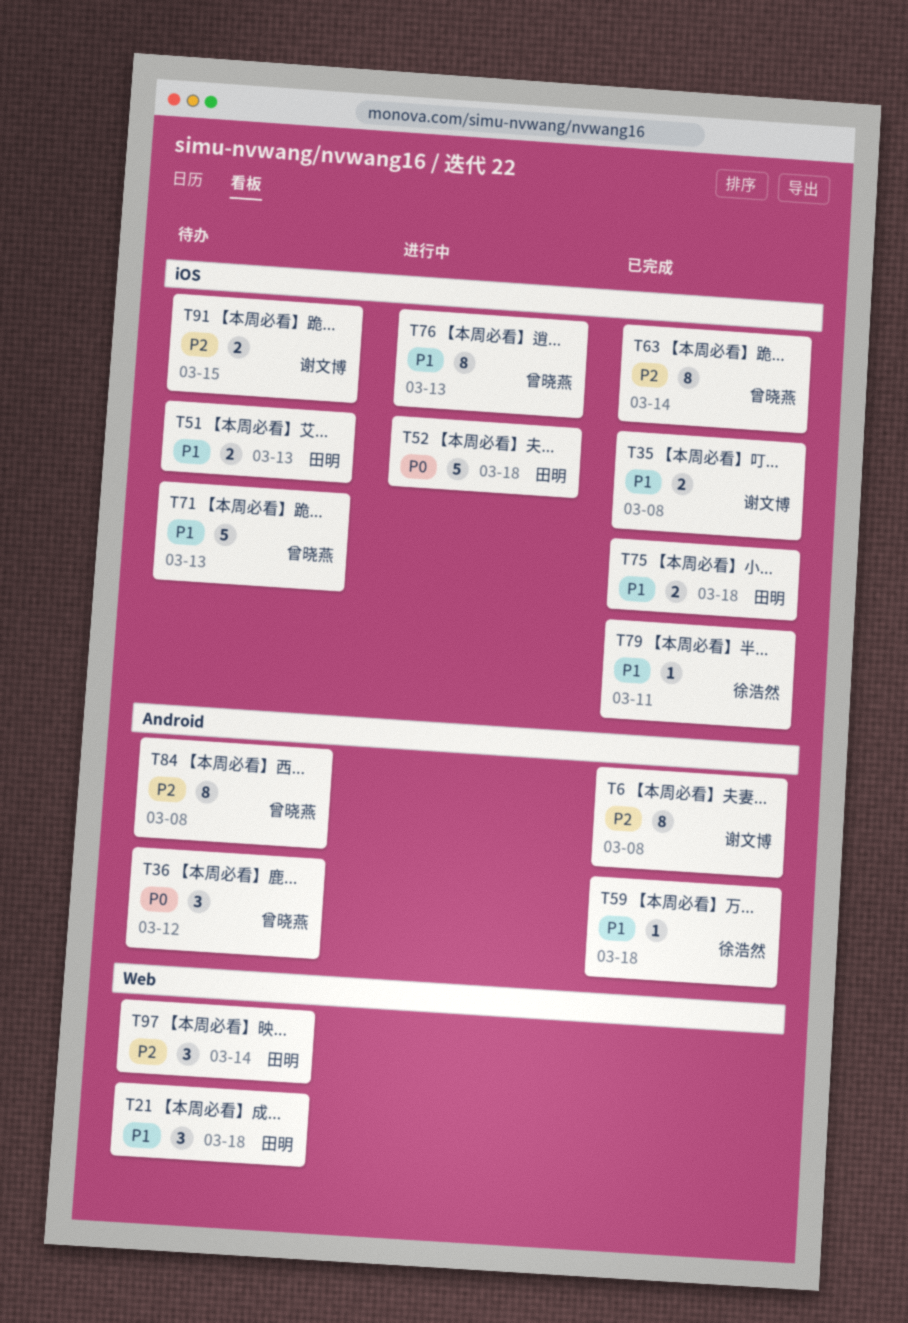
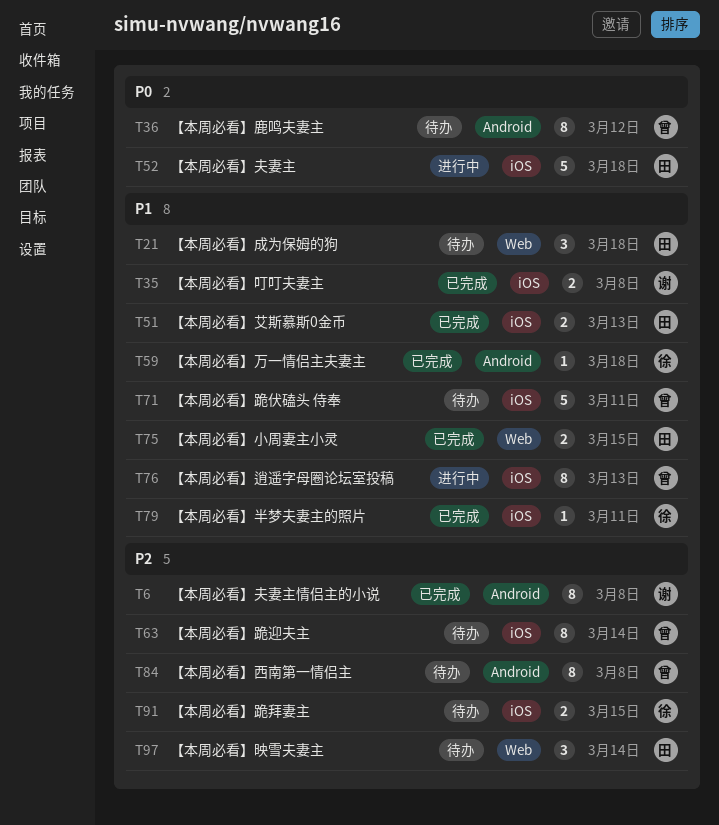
T36, estimate: 3 -> 8
T51, status: 待办 -> 已完成
T63, status: 已完成 -> 待办
T71, due: Mar 13 -> Mar 11
T75, label: iOS -> Web
T75, due: Mar 18 -> Mar 15
T91, owner: 谢文博 -> 徐浩然

